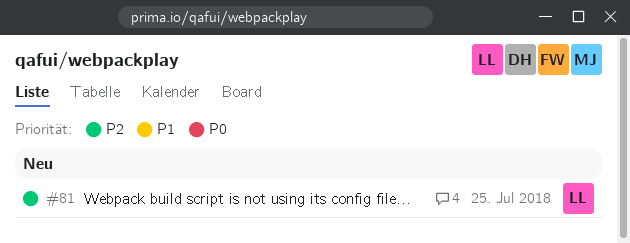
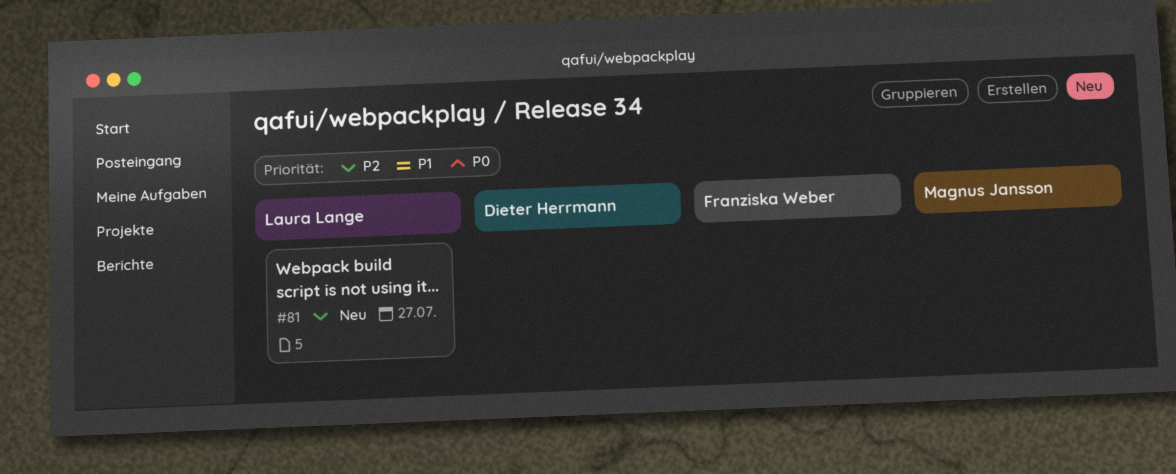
#81, due: Jul 25 -> Jul 27

